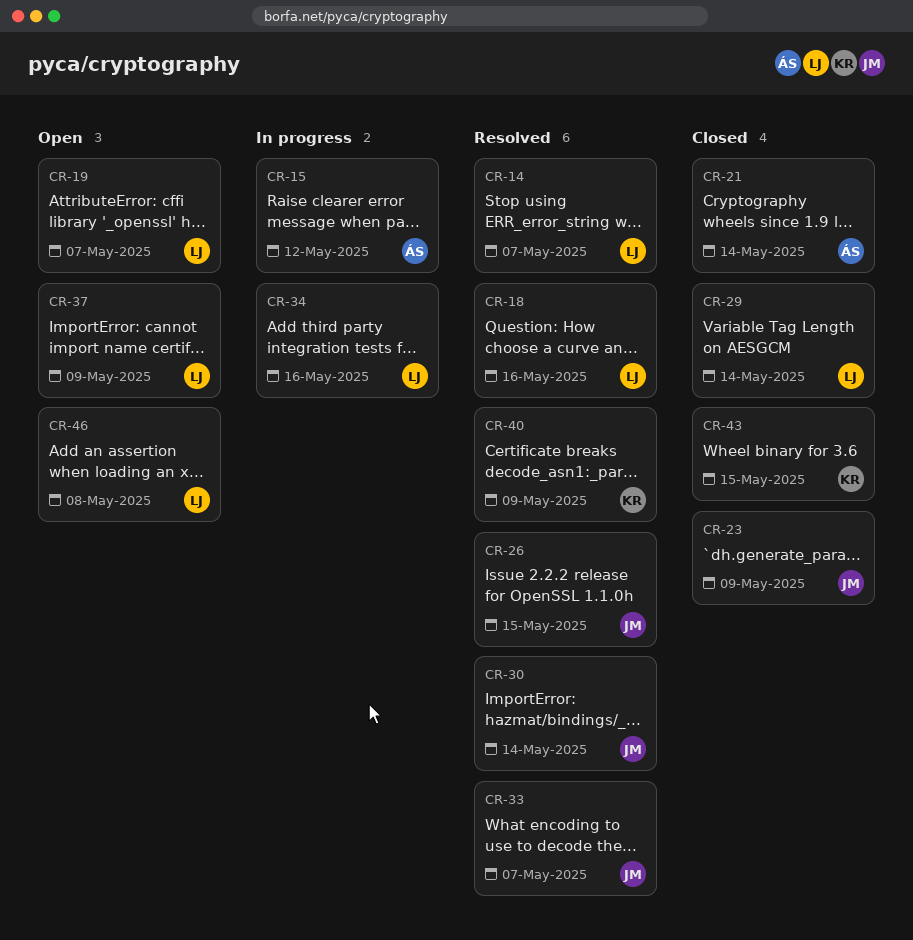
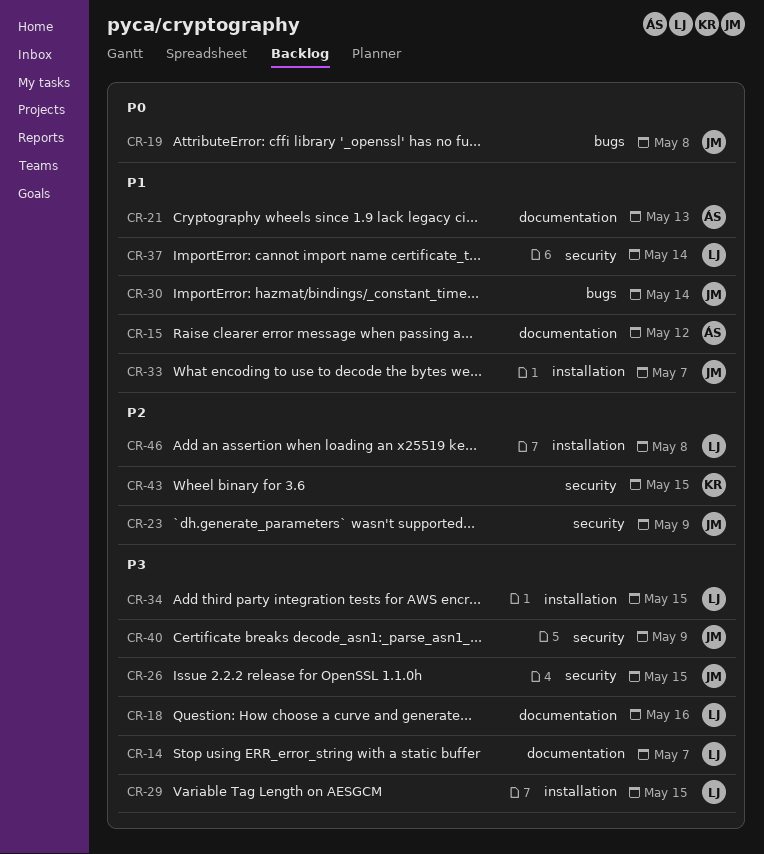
CR-19, owner: LJ -> JM
CR-19, due: May 7 -> May 8
CR-21, due: May 14 -> May 13
CR-29, due: May 14 -> May 15
CR-34, due: May 16 -> May 15
CR-37, due: May 9 -> May 14
CR-40, owner: KR -> JM

